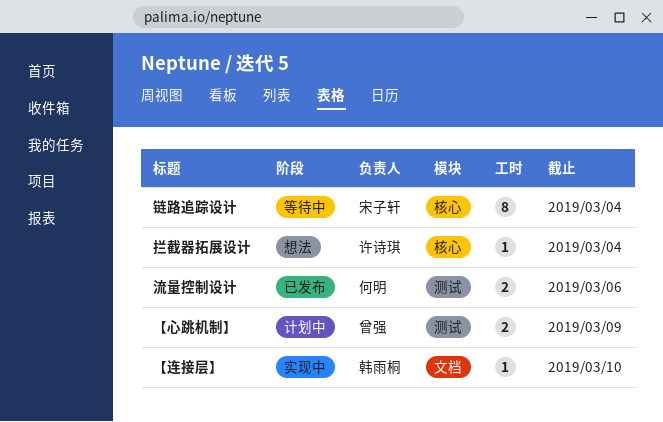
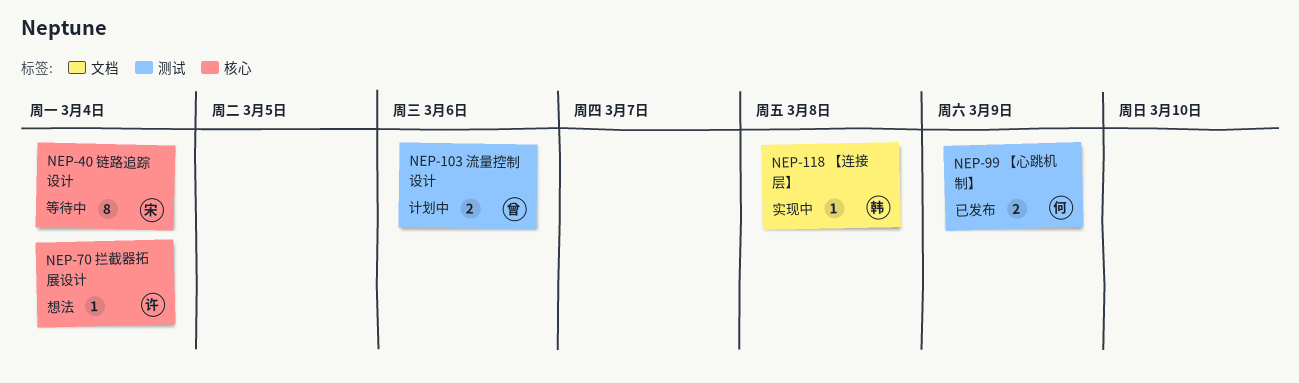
【心跳机制】, status: 计划中 -> 已发布
【心跳机制】, owner: 曾强 -> 何明
【连接层】, due: Mar 10 -> Mar 8
流量控制设计, status: 已发布 -> 计划中
流量控制设计, owner: 何明 -> 曾强

